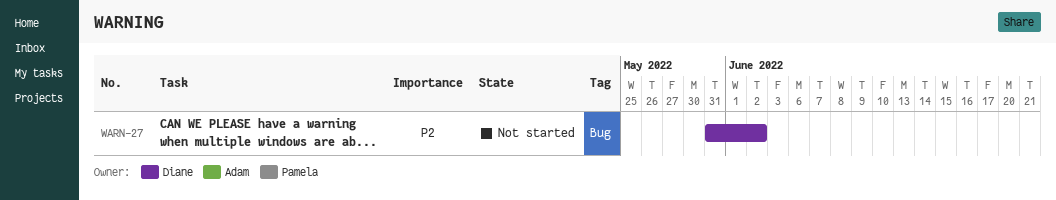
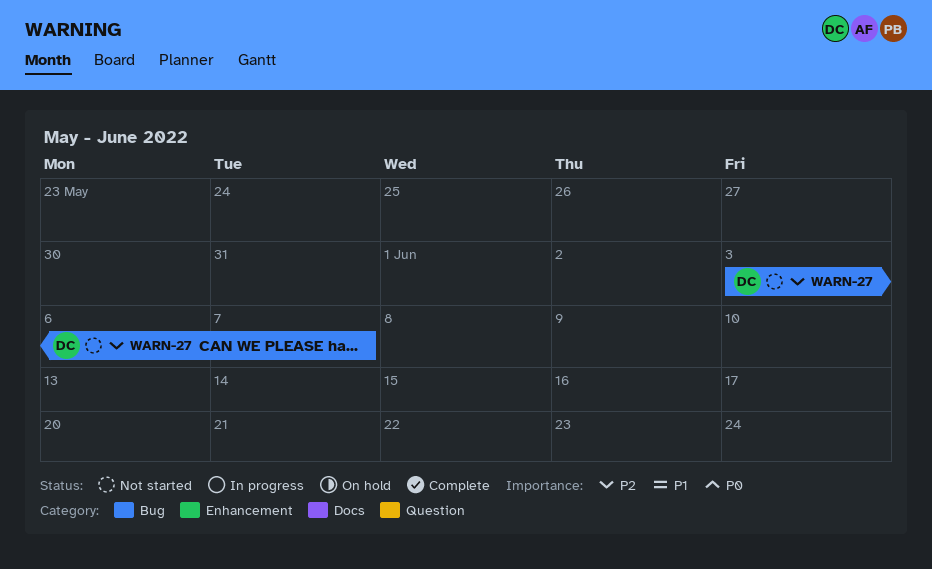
WARN-27, start: May 31 -> Jun 3
WARN-27, due: Jun 2 -> Jun 7

